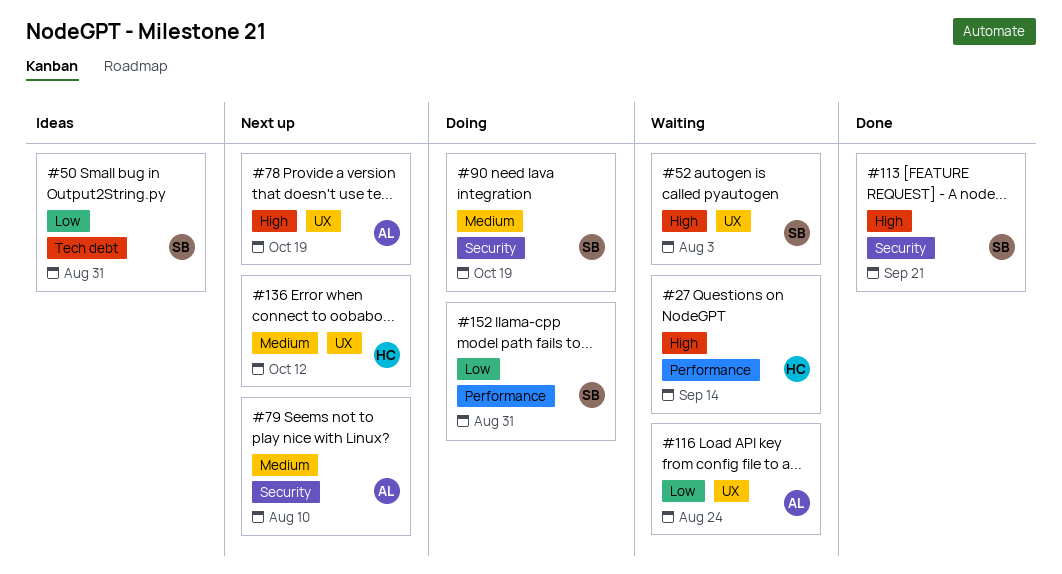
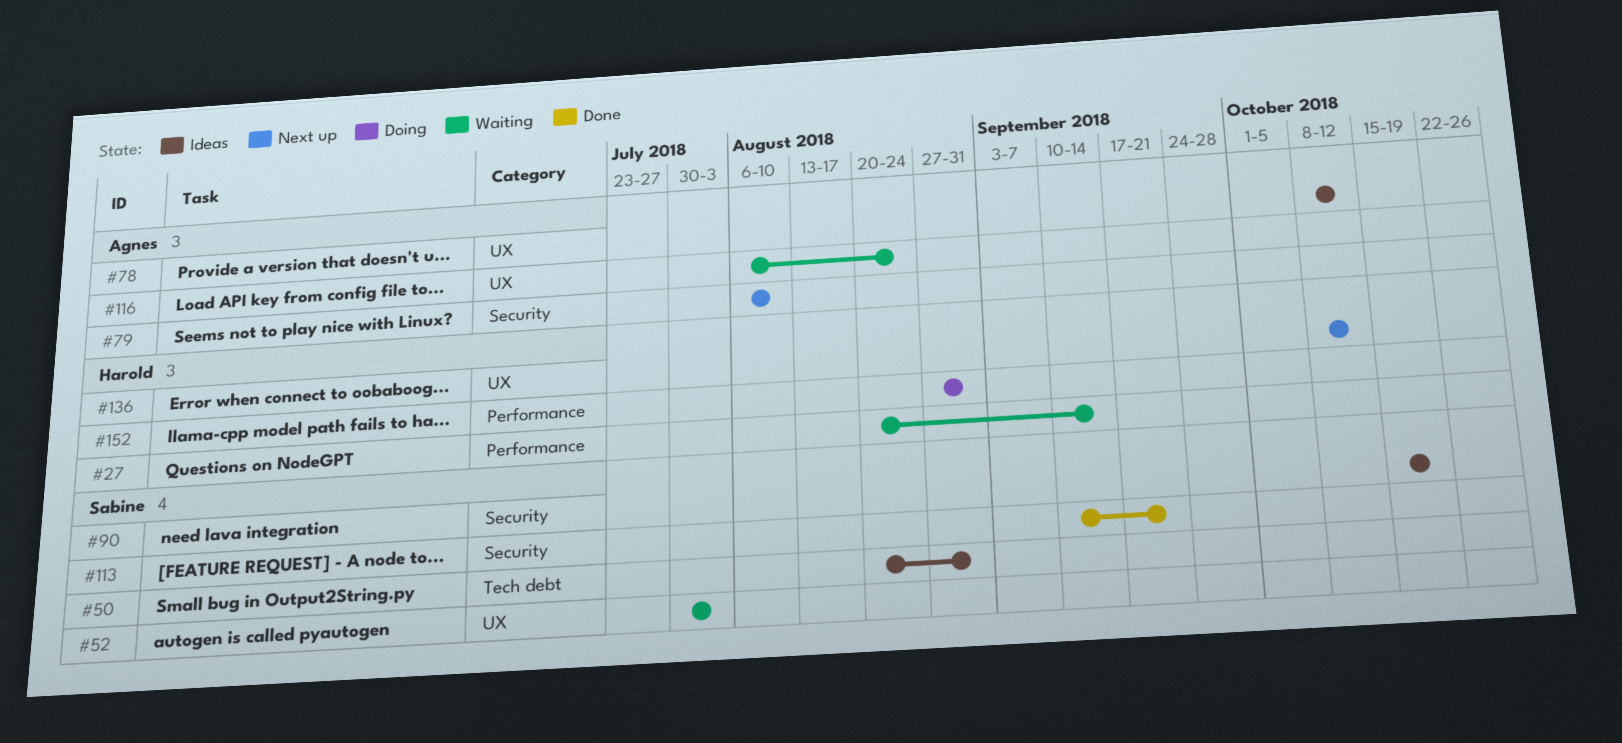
#78, status: Next up -> Ideas
#78, due: Oct 19 -> Oct 12
#90, status: Doing -> Ideas
#152, owner: Sabine -> Harold

